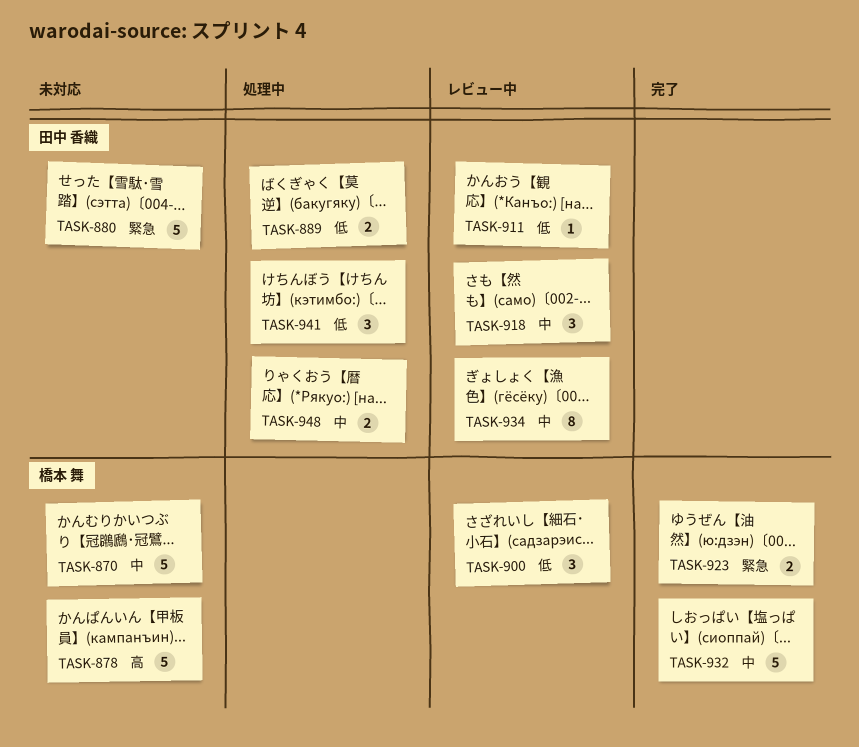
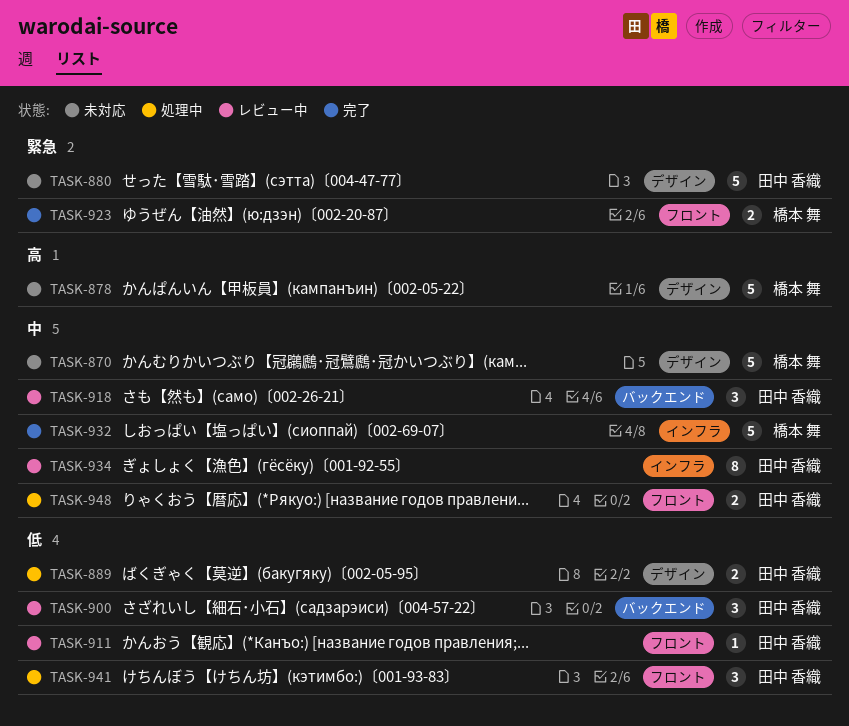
TASK-900, owner: 橋本 舞 -> 田中 香織

